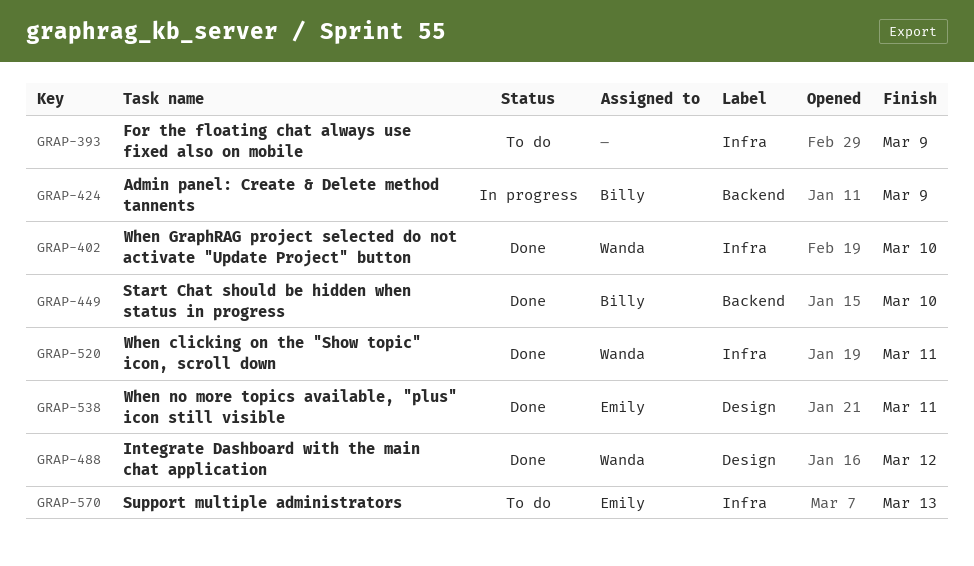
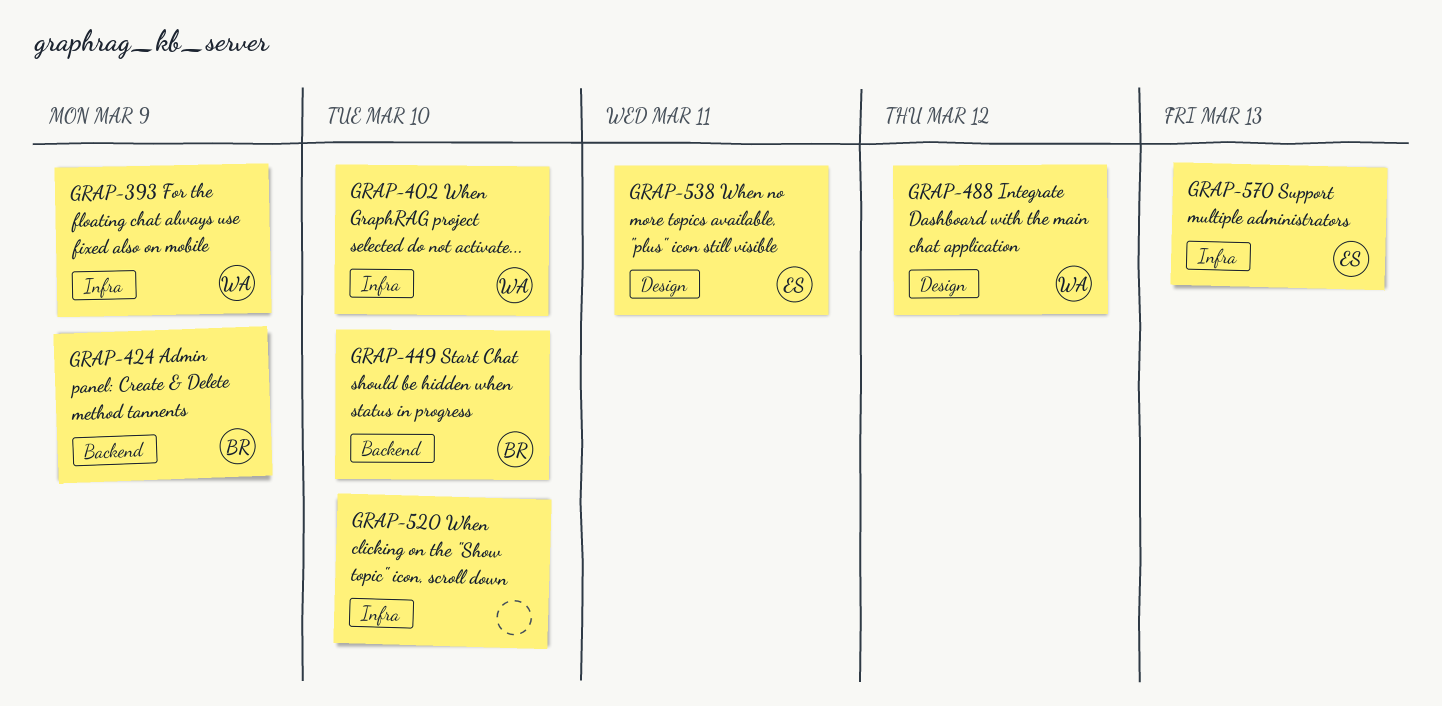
GRAP-393, owner: none -> Wanda
GRAP-520, owner: Wanda -> none
GRAP-520, due: Mar 11 -> Mar 10

